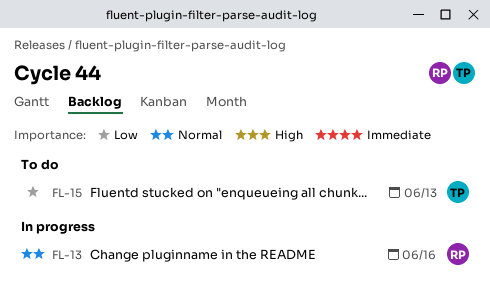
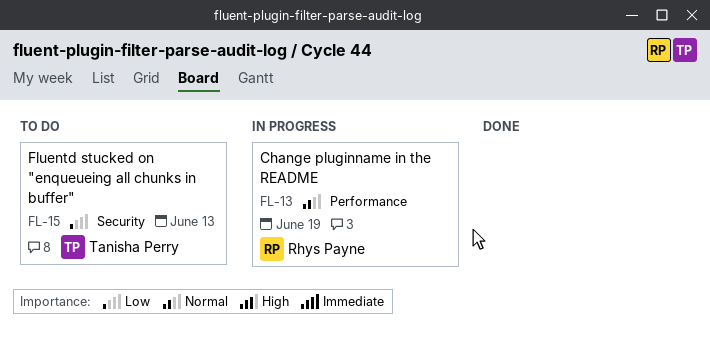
FL-13, due: Jun 16 -> Jun 19

